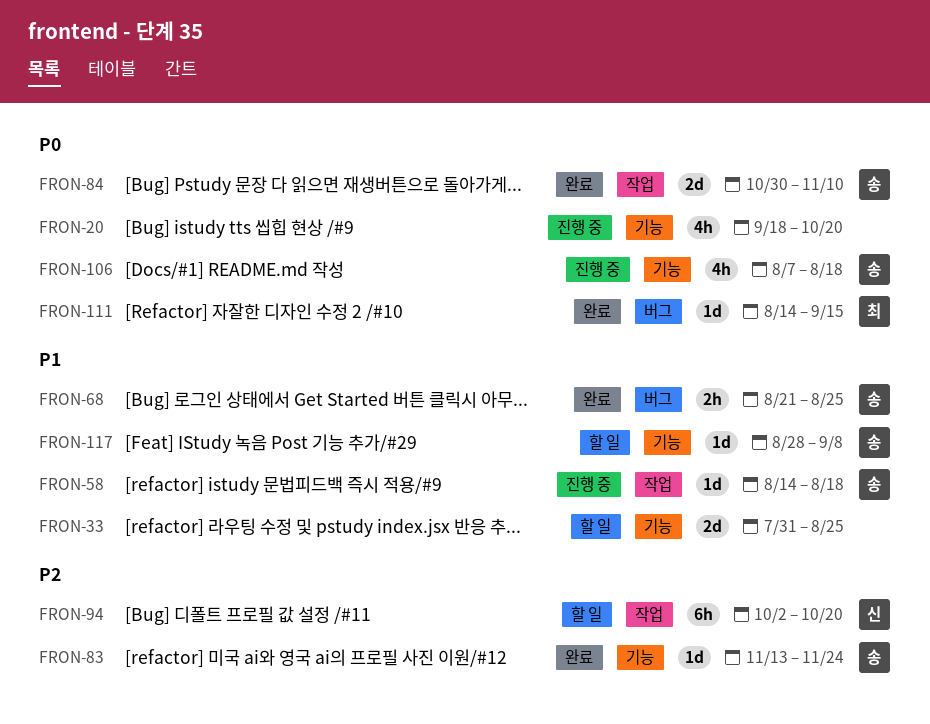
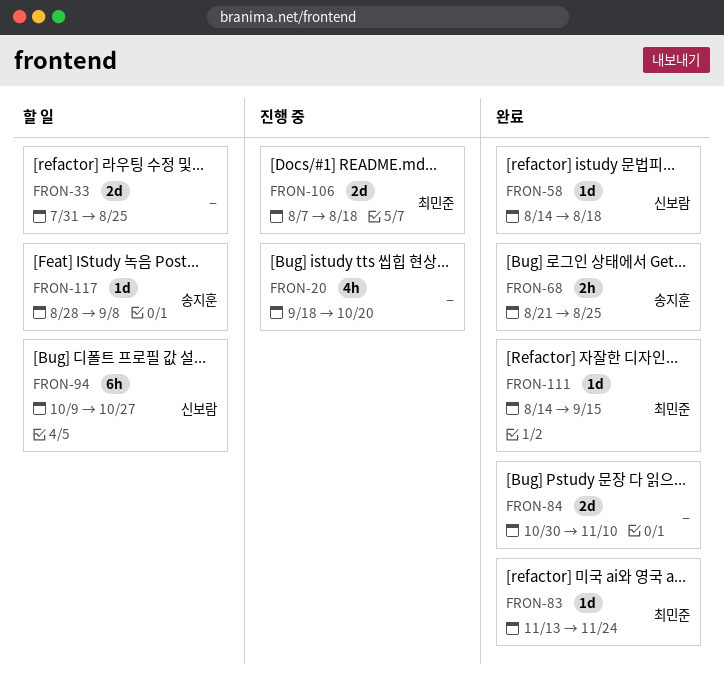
FRON-58, status: 진행 중 -> 완료
FRON-58, owner: 송지훈 -> 신보람
FRON-83, owner: 송지훈 -> 최민준
FRON-84, owner: 송지훈 -> none
FRON-94, start: Oct 2 -> Oct 9
FRON-94, due: Oct 20 -> Oct 27
FRON-106, owner: 송지훈 -> 최민준
FRON-106, estimate: 4h -> 2d

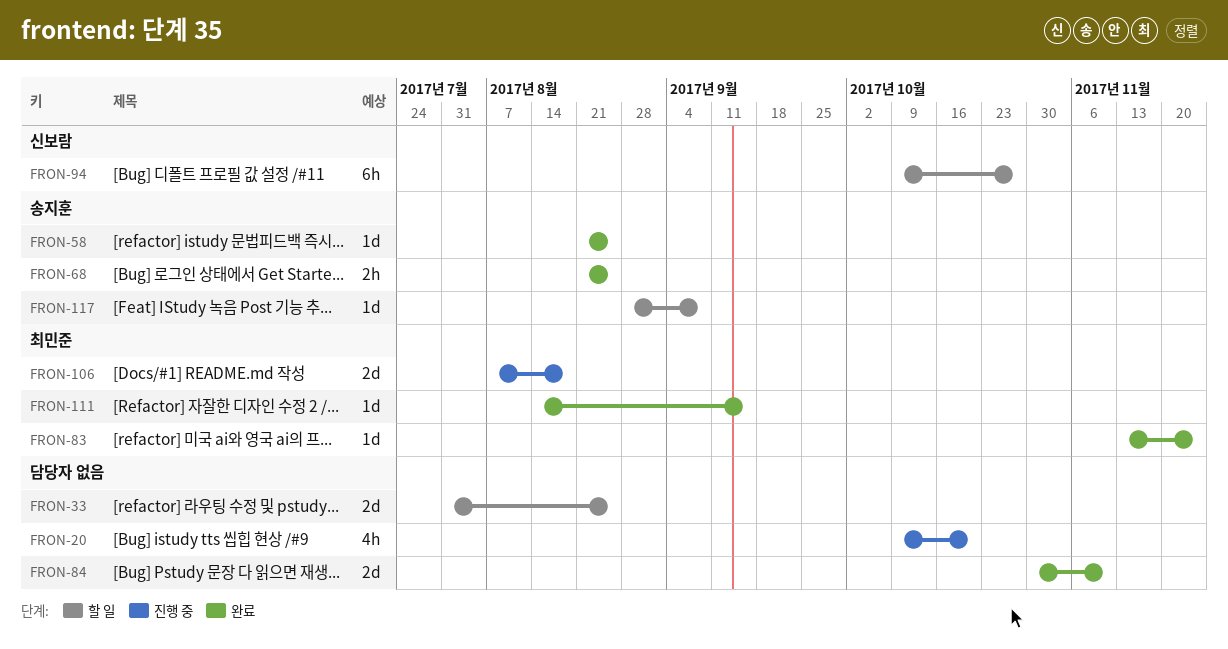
FRON-20, start: Sep 18 -> Oct 9
FRON-58, owner: 신보람 -> 송지훈
FRON-58, start: Aug 14 -> Aug 21
FRON-58, due: Aug 18 -> Aug 25

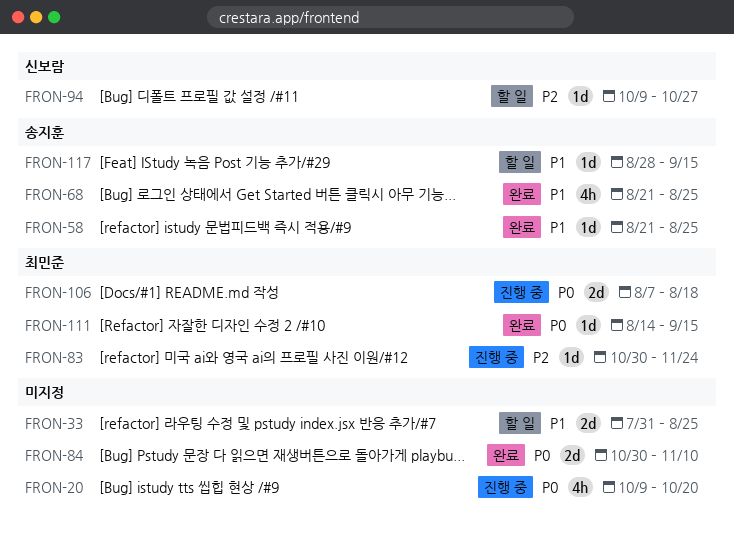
FRON-68, estimate: 2h -> 4h
FRON-83, status: 완료 -> 진행 중
FRON-83, start: Nov 13 -> Oct 30
FRON-94, estimate: 6h -> 1d
FRON-117, due: Sep 8 -> Sep 15

